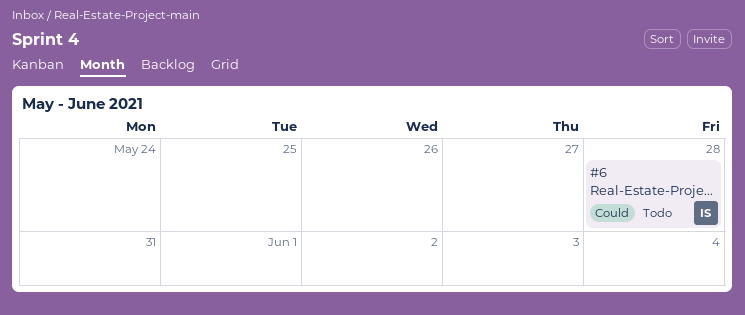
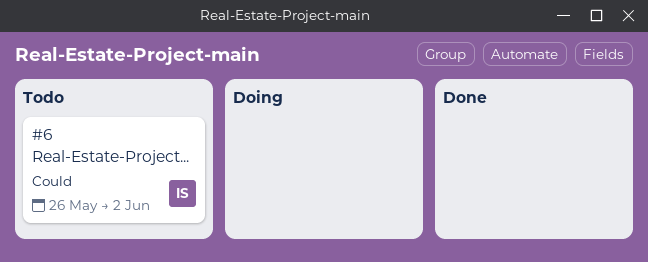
#6, due: May 28 -> Jun 2

